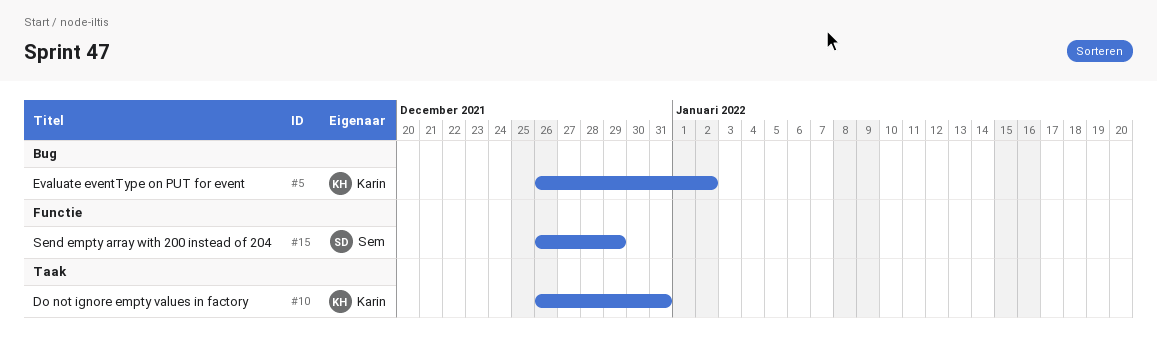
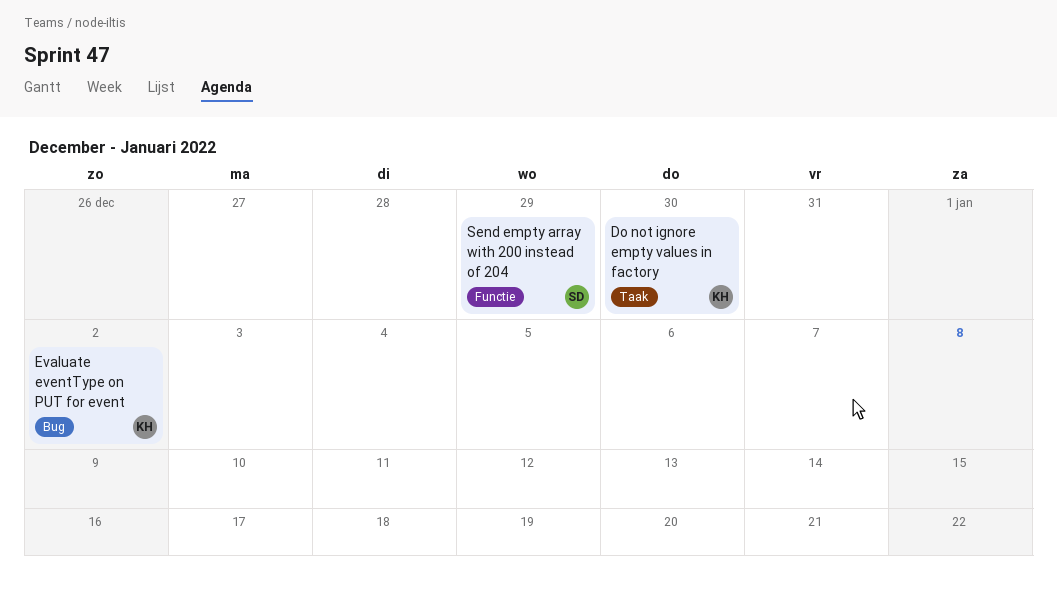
Do not ignore empty values in factory, due: Dec 31 -> Dec 30

